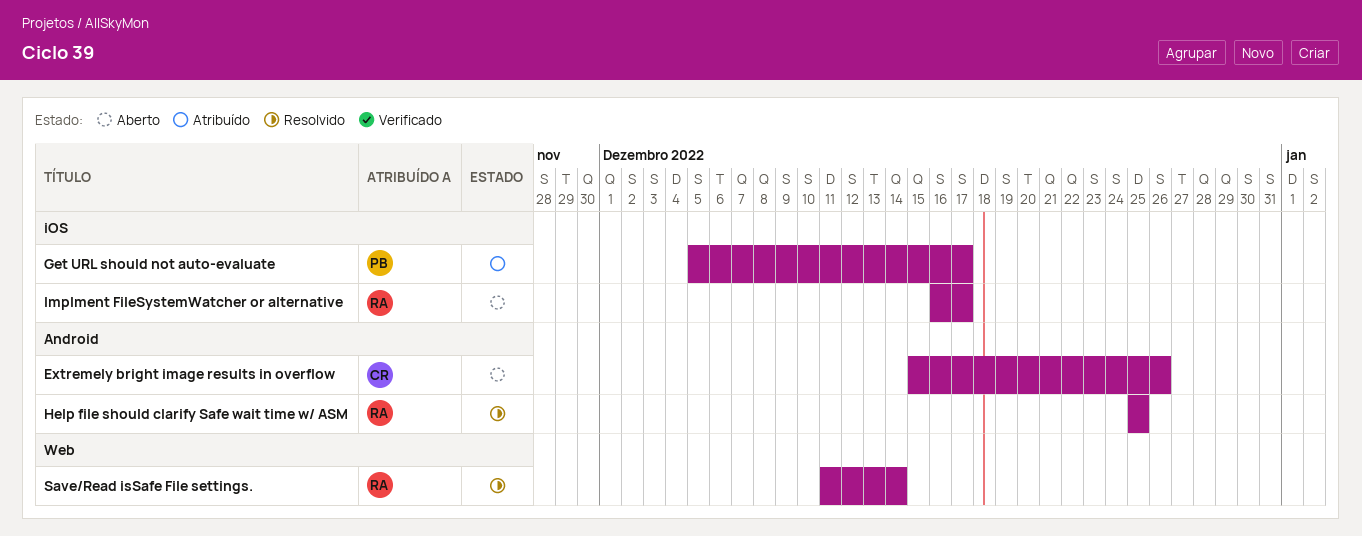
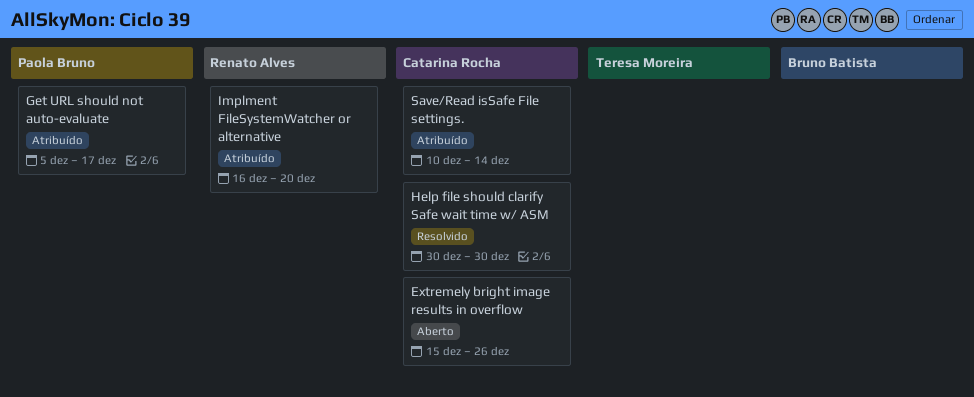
Help file should clarify Safe wait time w/ ASM, owner: Renato Alves -> Catarina Rocha
Help file should clarify Safe wait time w/ ASM, start: Dec 25 -> Dec 30
Help file should clarify Safe wait time w/ ASM, due: Dec 25 -> Dec 30
Implment FileSystemWatcher or alternative, status: Aberto -> Atribuído
Implment FileSystemWatcher or alternative, due: Dec 17 -> Dec 20
Save/Read isSafe File settings., status: Resolvido -> Atribuído
Save/Read isSafe File settings., owner: Renato Alves -> Catarina Rocha
Save/Read isSafe File settings., start: Dec 11 -> Dec 10

